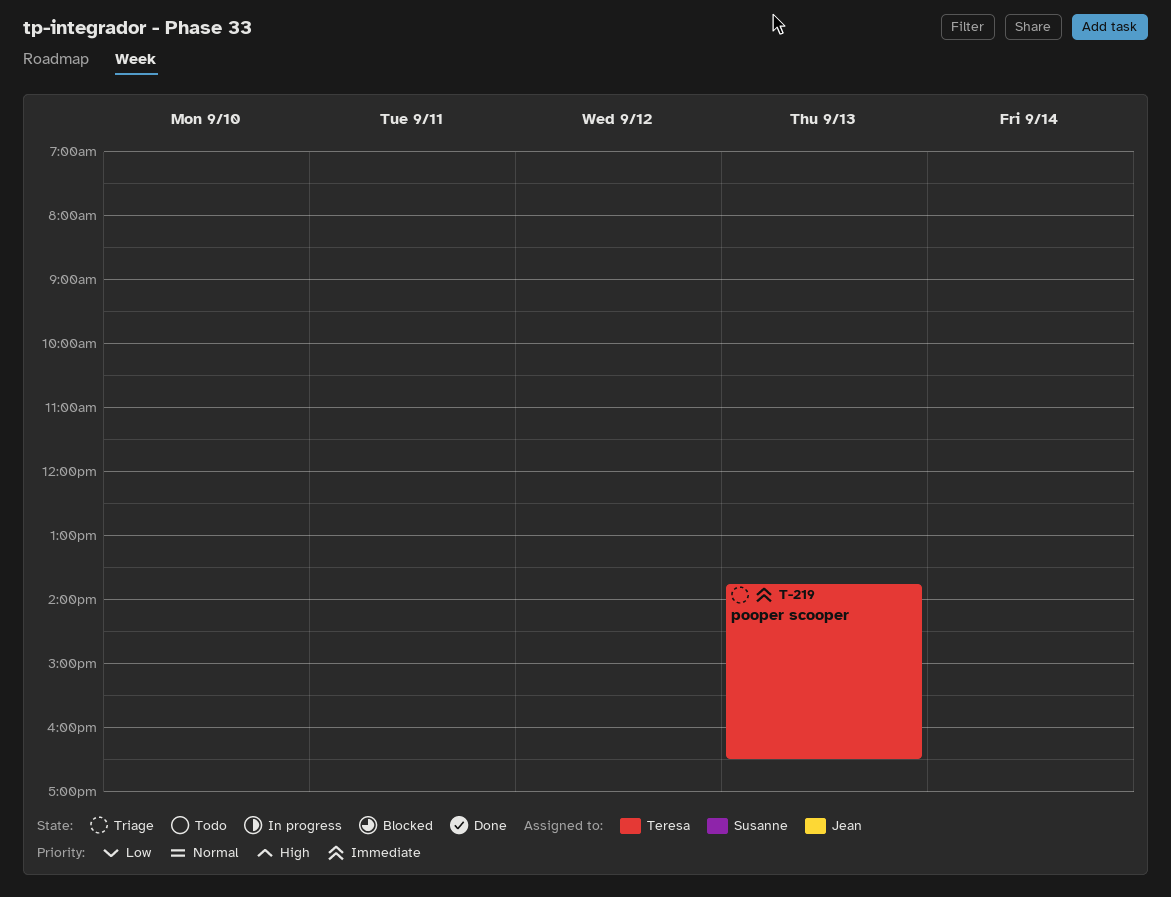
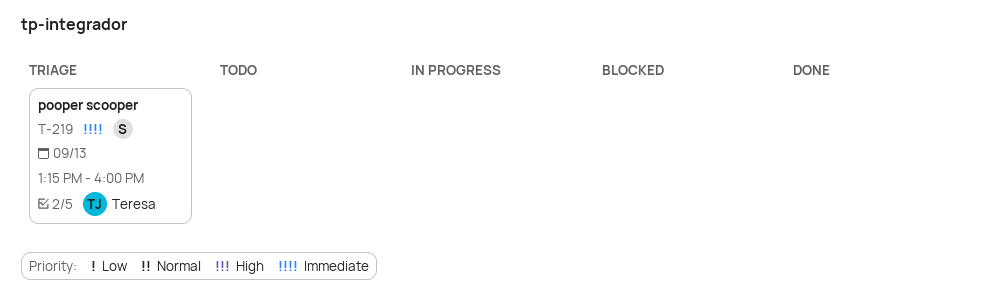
T-219, begins: 13:45 -> 13:15
T-219, ends: 16:30 -> 16:00

